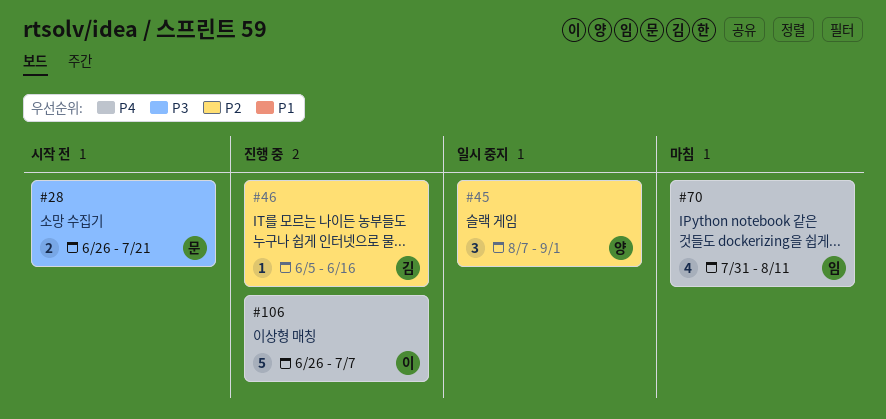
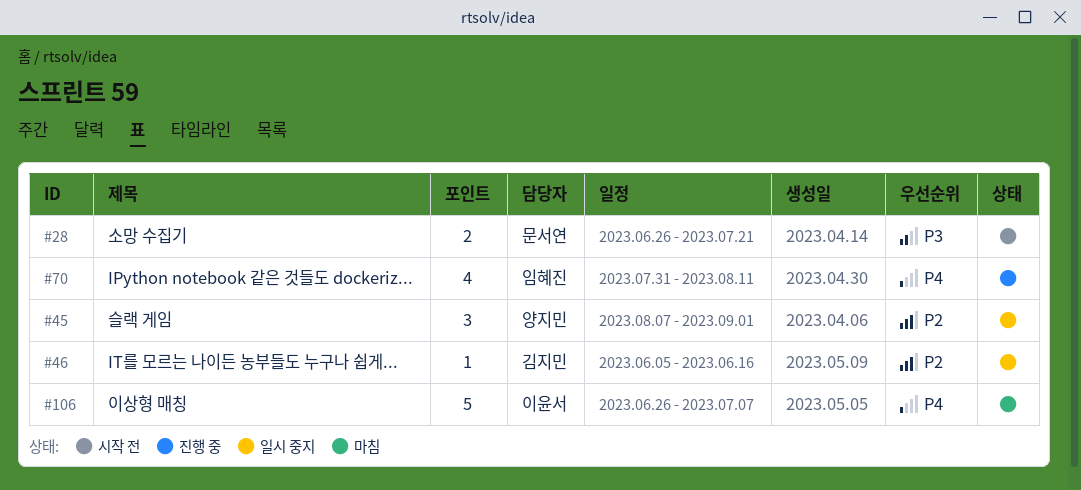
#46, status: 진행 중 -> 일시 중지
#70, status: 마침 -> 진행 중
#106, status: 진행 중 -> 마침

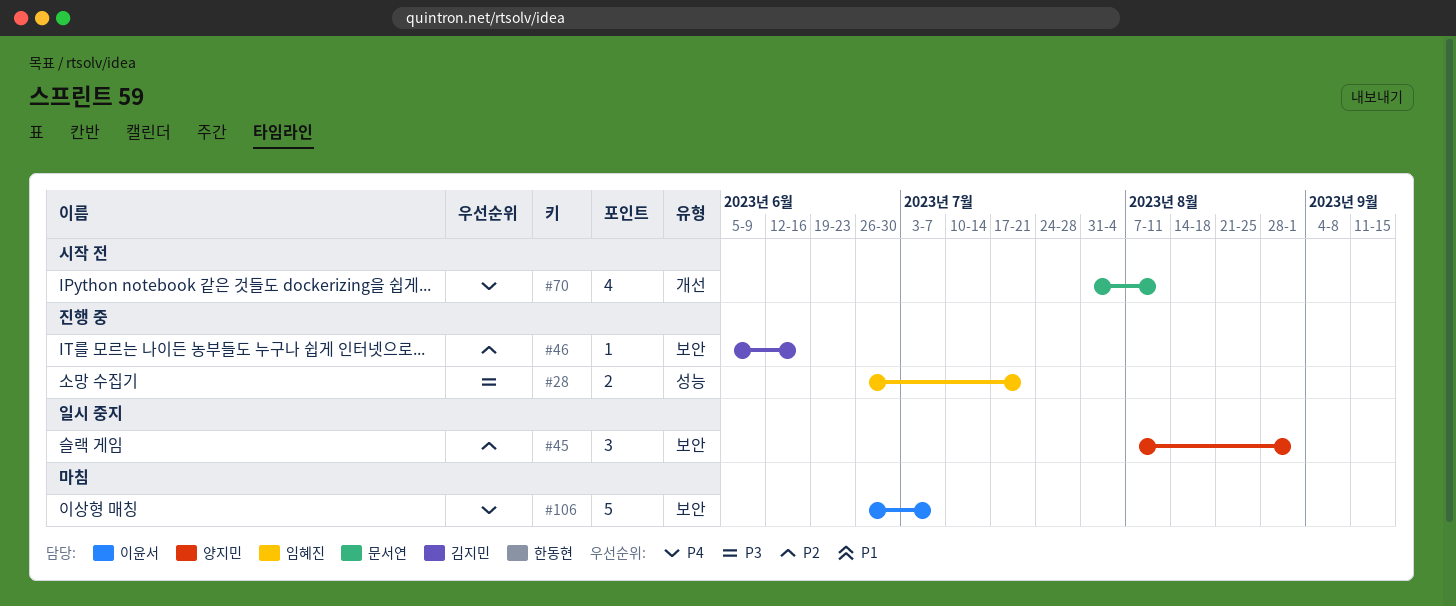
#28, status: 시작 전 -> 진행 중
#28, owner: 문서연 -> 임혜진
#46, status: 일시 중지 -> 진행 중
#70, status: 진행 중 -> 시작 전
#70, owner: 임혜진 -> 문서연

